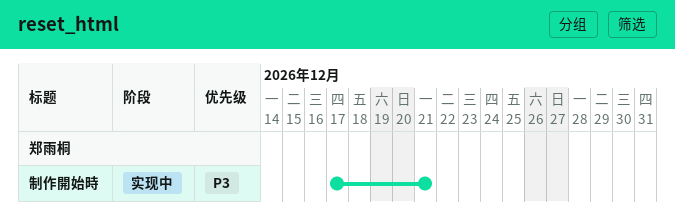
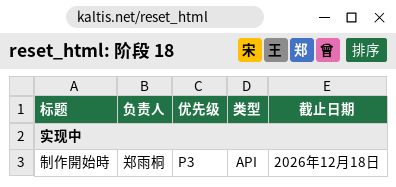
制作開始時, due: Dec 21 -> Dec 18

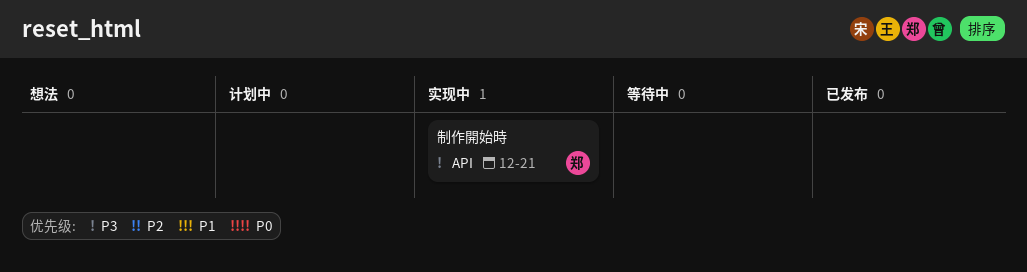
制作開始時, due: Dec 18 -> Dec 21

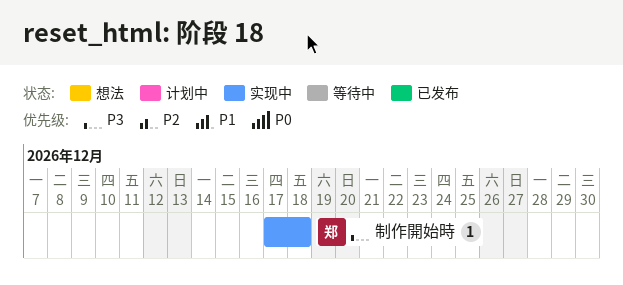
制作開始時, due: Dec 21 -> Dec 18

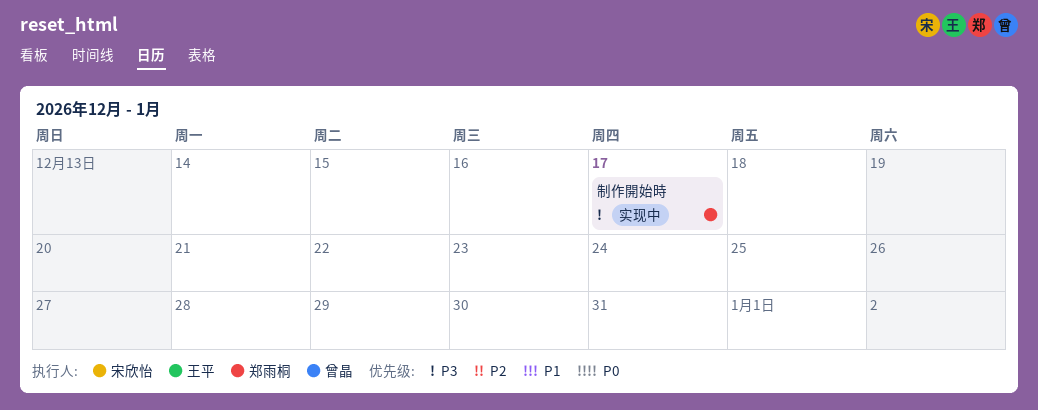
制作開始時, due: Dec 18 -> Dec 17

